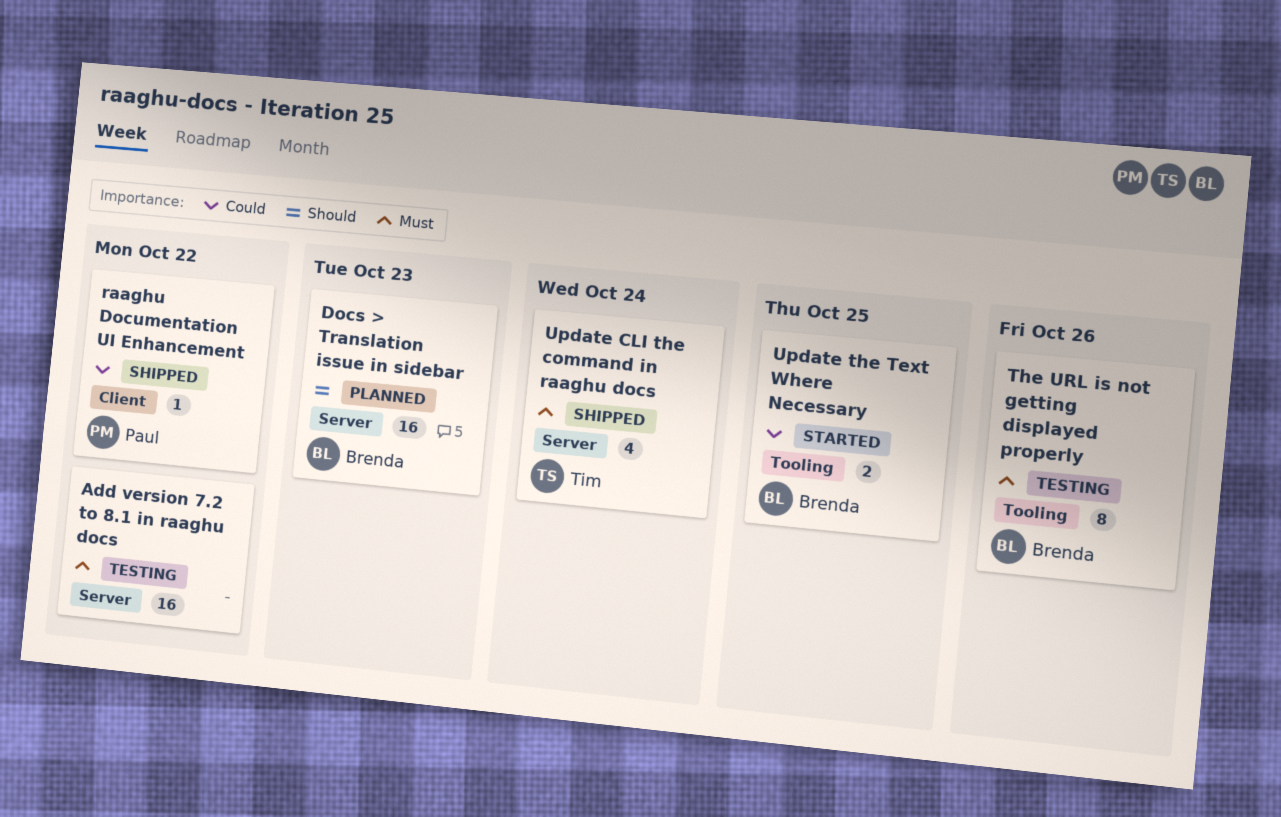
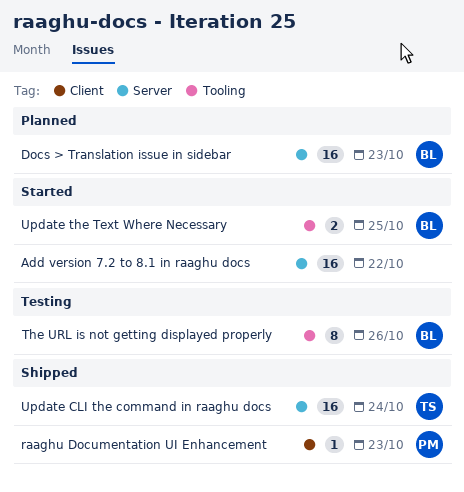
Add version 7.2 to 8.1 in raaghu docs, status: Testing -> Started
raaghu Documentation UI Enhancement, due: Oct 22 -> Oct 23
Update CLI the command in raaghu docs, estimate: 4 -> 16

